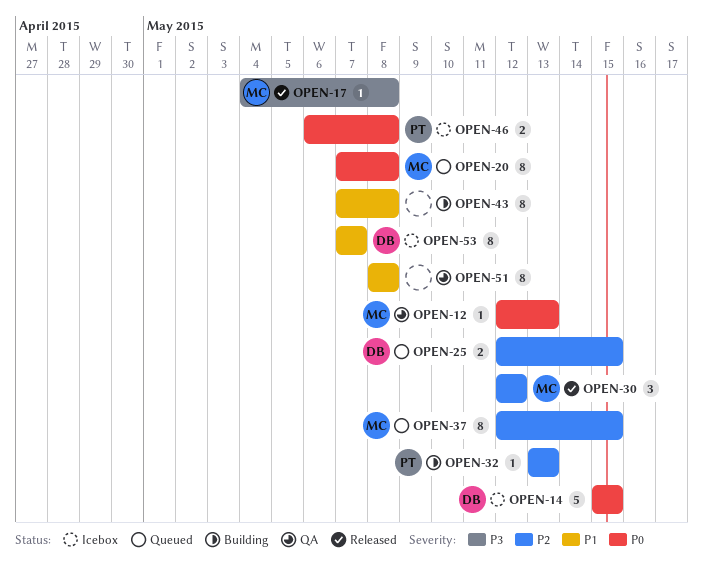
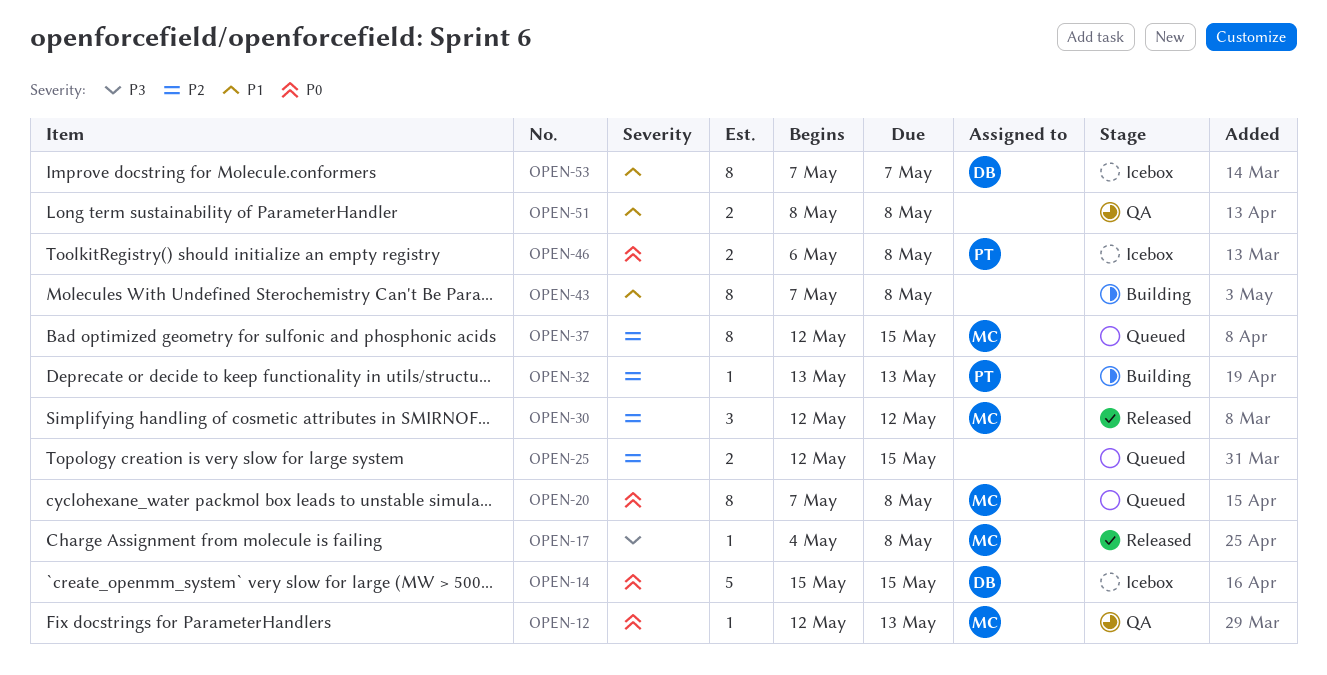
OPEN-25, owner: DB -> none
OPEN-51, estimate: 8 -> 2

